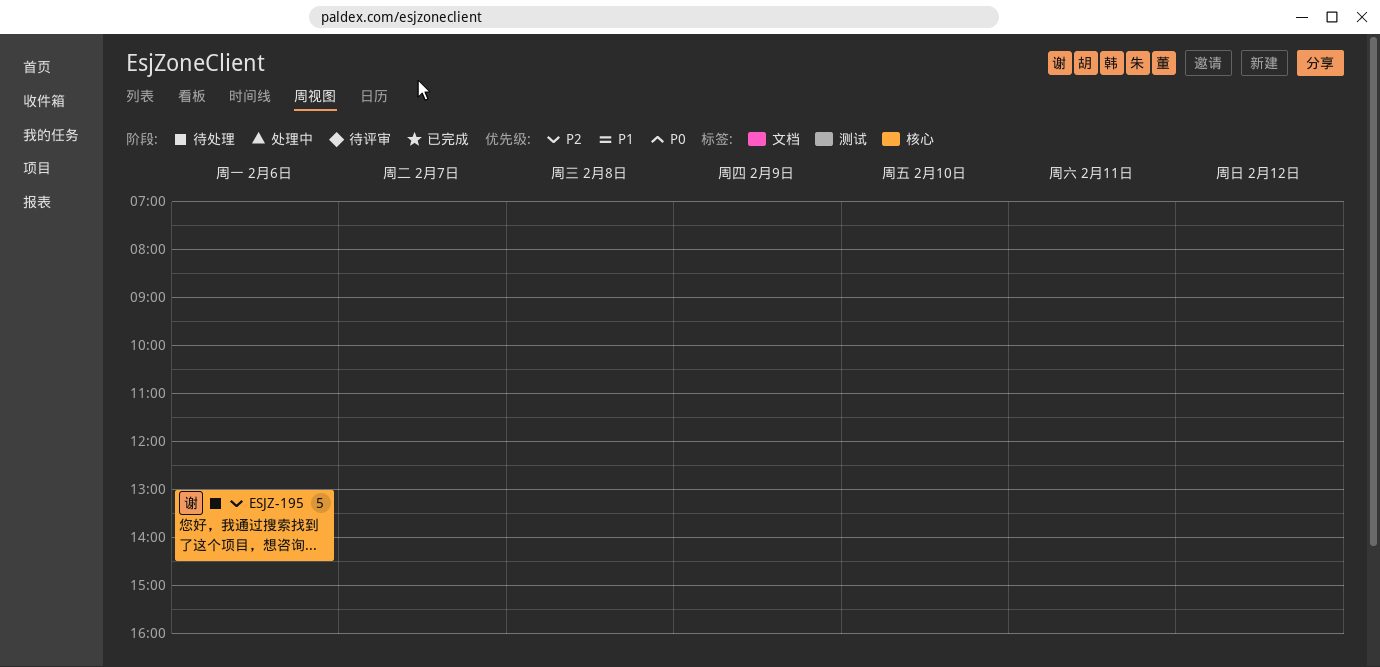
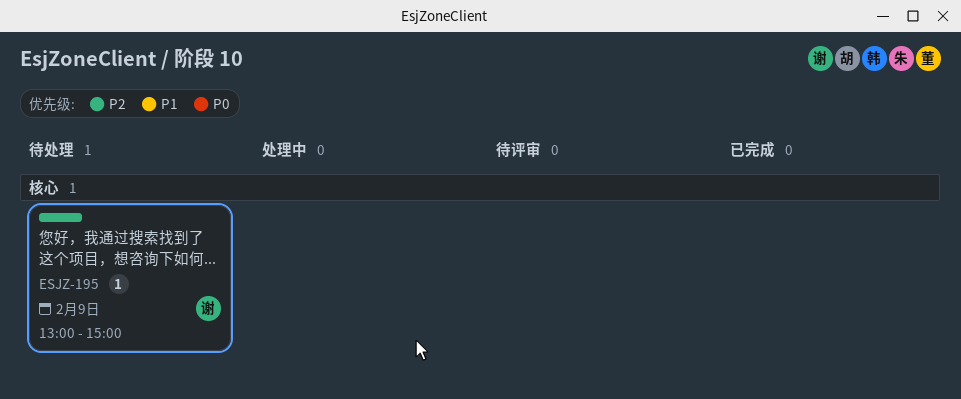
ESJZ-195, estimate: 5 -> 1
ESJZ-195, day: Feb 6 -> Feb 9
ESJZ-195, ends: 14:30 -> 15:00

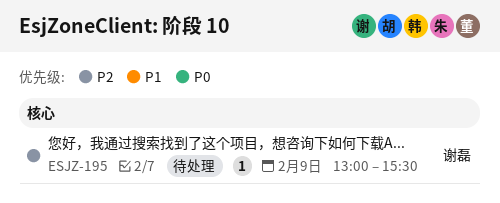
ESJZ-195, ends: 15:00 -> 15:30

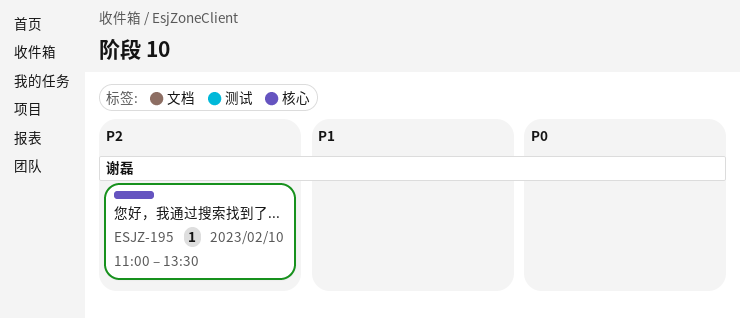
ESJZ-195, day: Feb 9 -> Feb 10
ESJZ-195, begins: 13:00 -> 11:00
ESJZ-195, ends: 15:30 -> 13:30

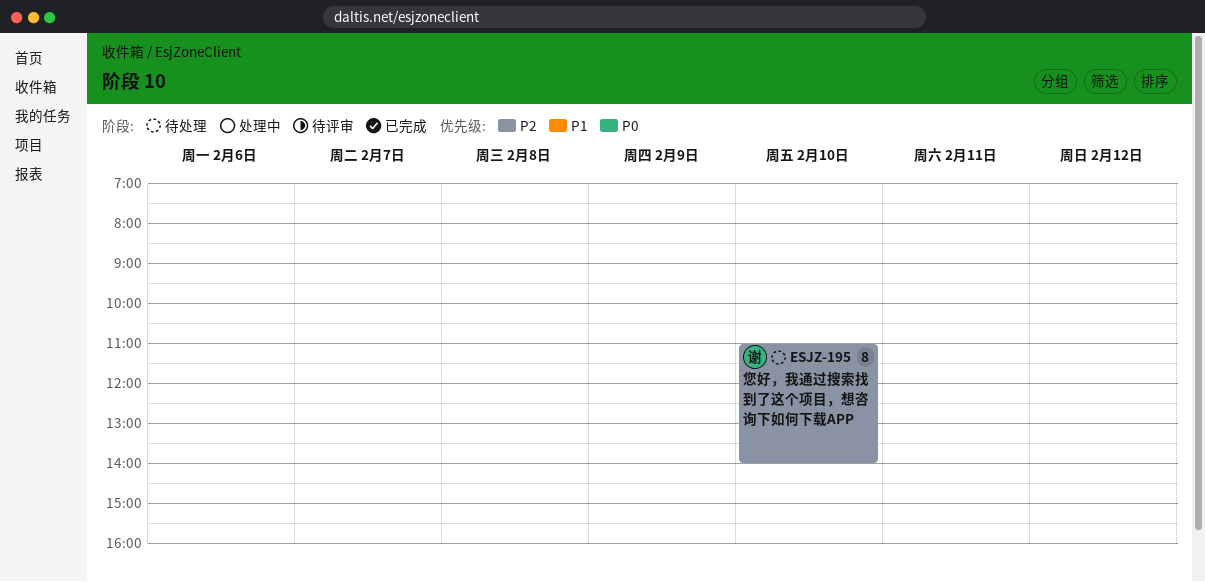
ESJZ-195, estimate: 1 -> 8
ESJZ-195, ends: 13:30 -> 14:00

